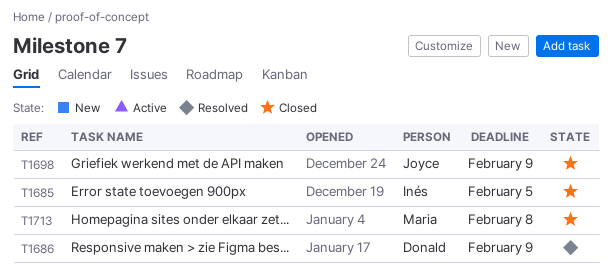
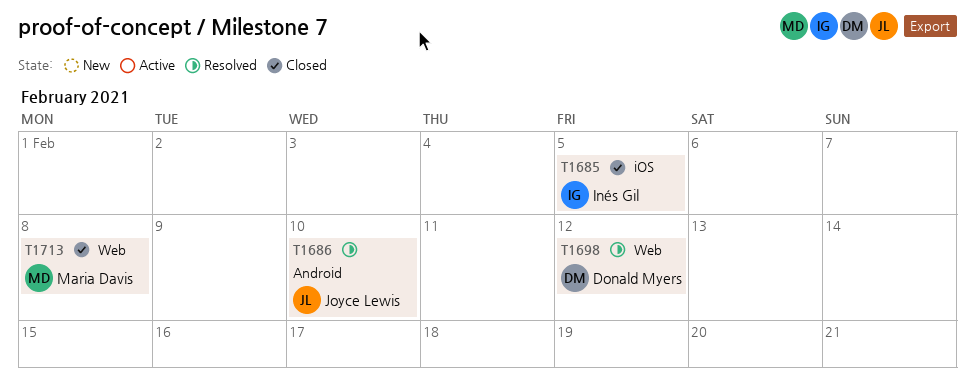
T1686, owner: Donald Myers -> Joyce Lewis
T1686, due: Feb 9 -> Feb 10
T1698, status: Closed -> Resolved
T1698, owner: Joyce Lewis -> Donald Myers
T1698, due: Feb 9 -> Feb 12

